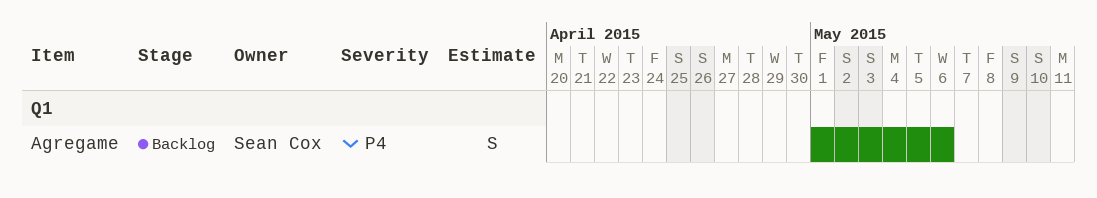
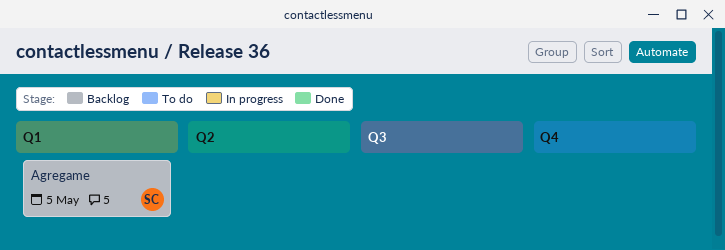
Agregame, due: May 6 -> May 5

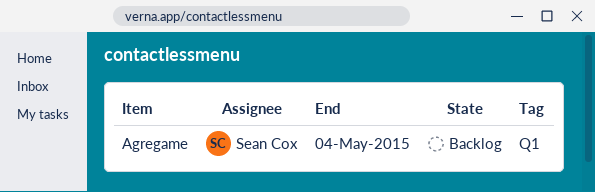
Agregame, due: May 5 -> May 4

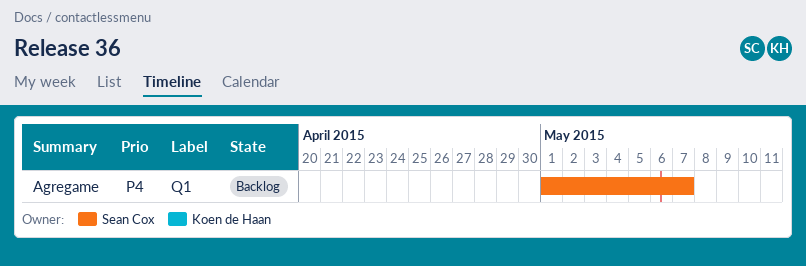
Agregame, due: May 4 -> May 7

